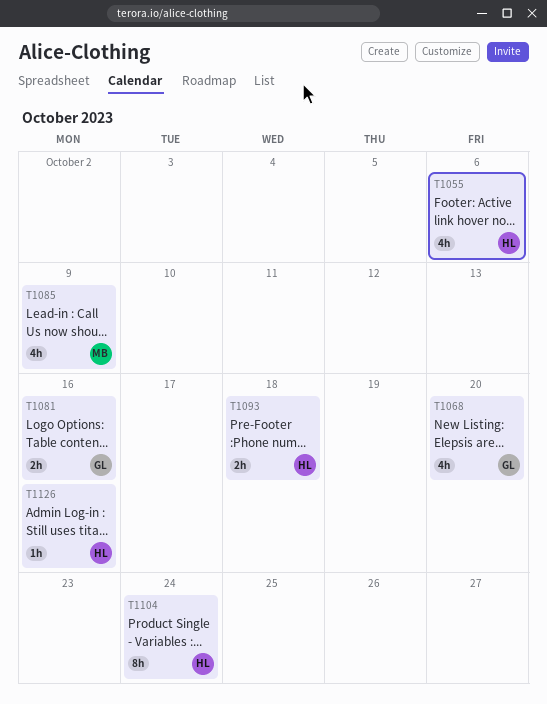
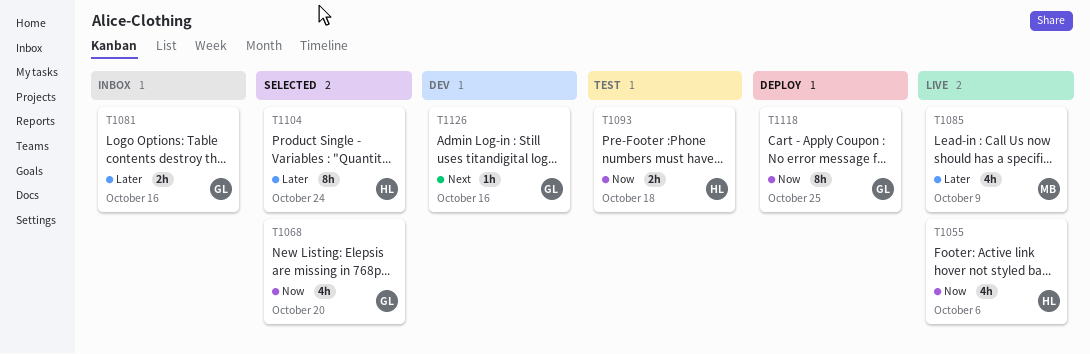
T1118: none -> present
T1126, owner: HL -> GL

